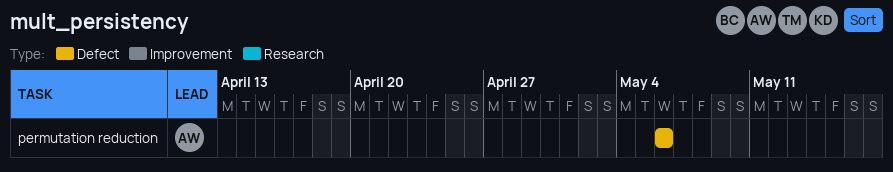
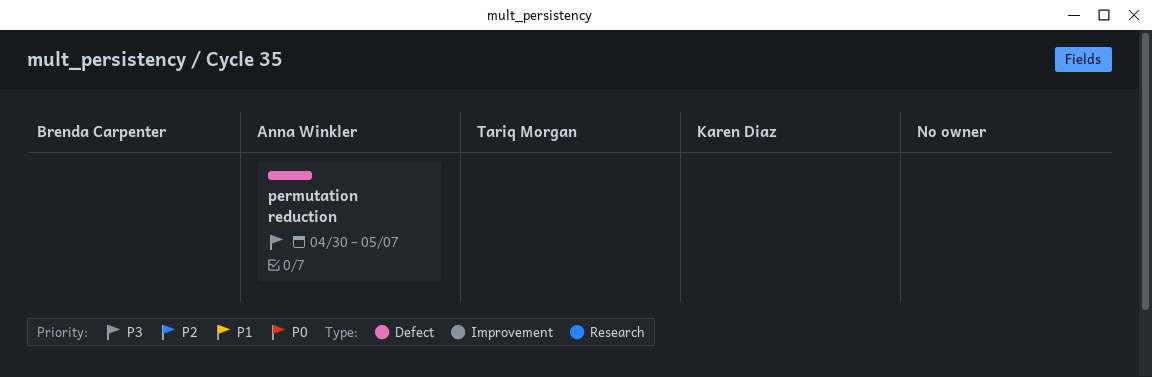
permutation reduction, start: May 6 -> Apr 30
permutation reduction, due: May 6 -> May 7

